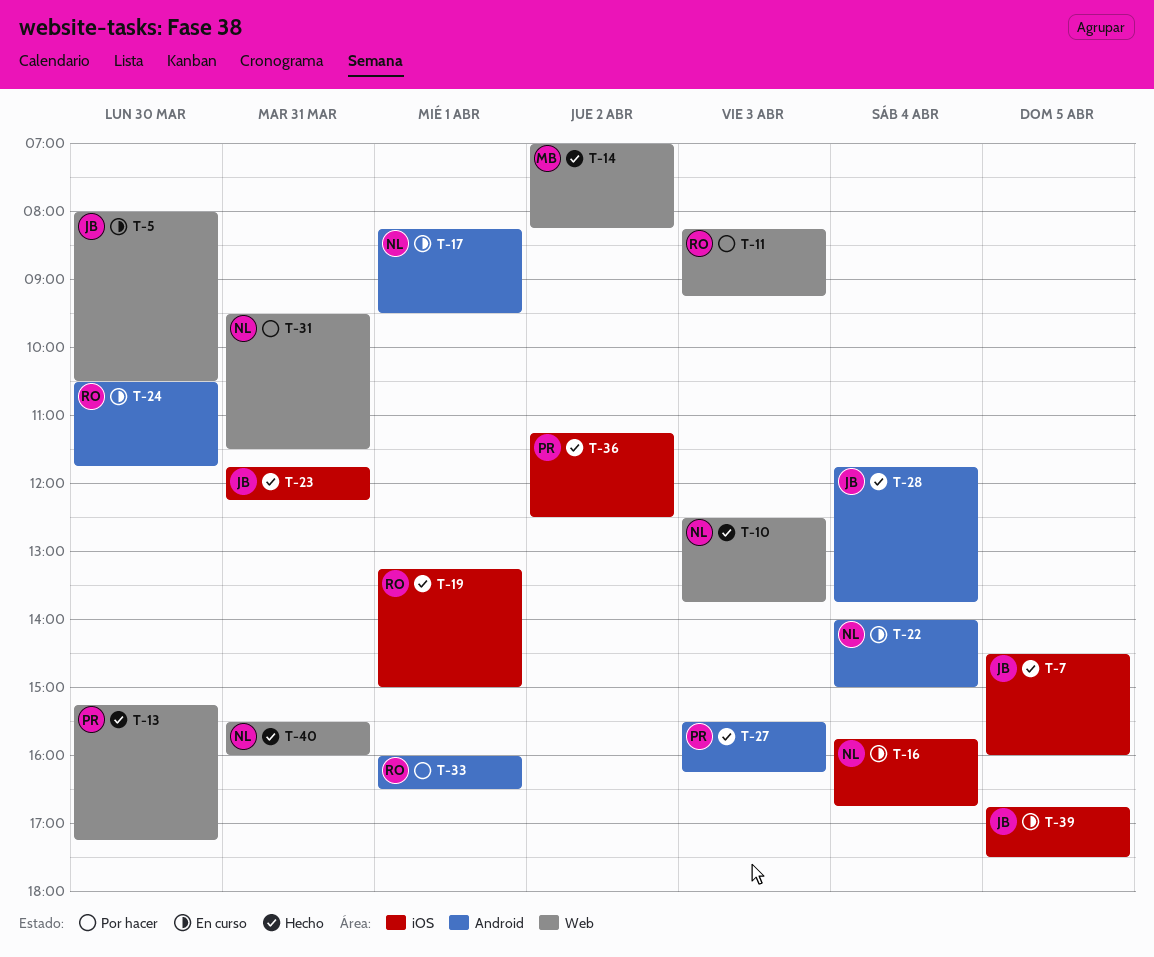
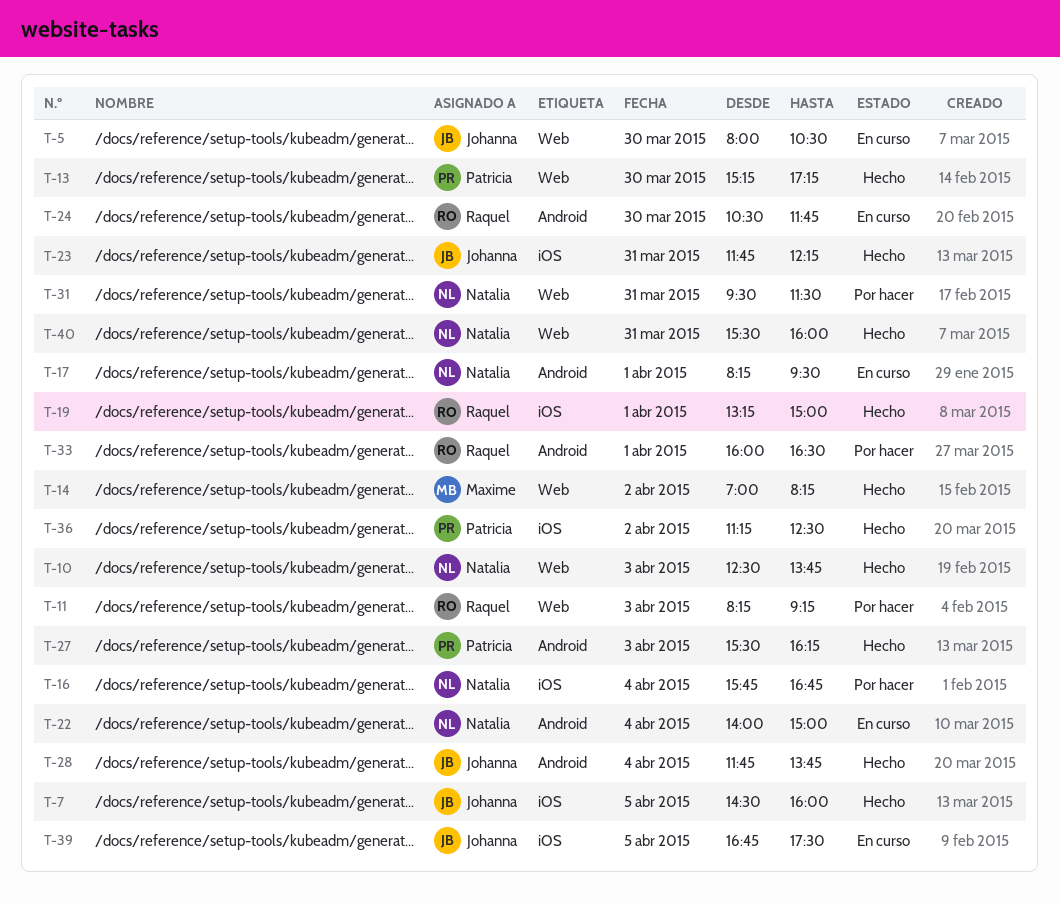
T-16, status: En curso -> Por hacer

